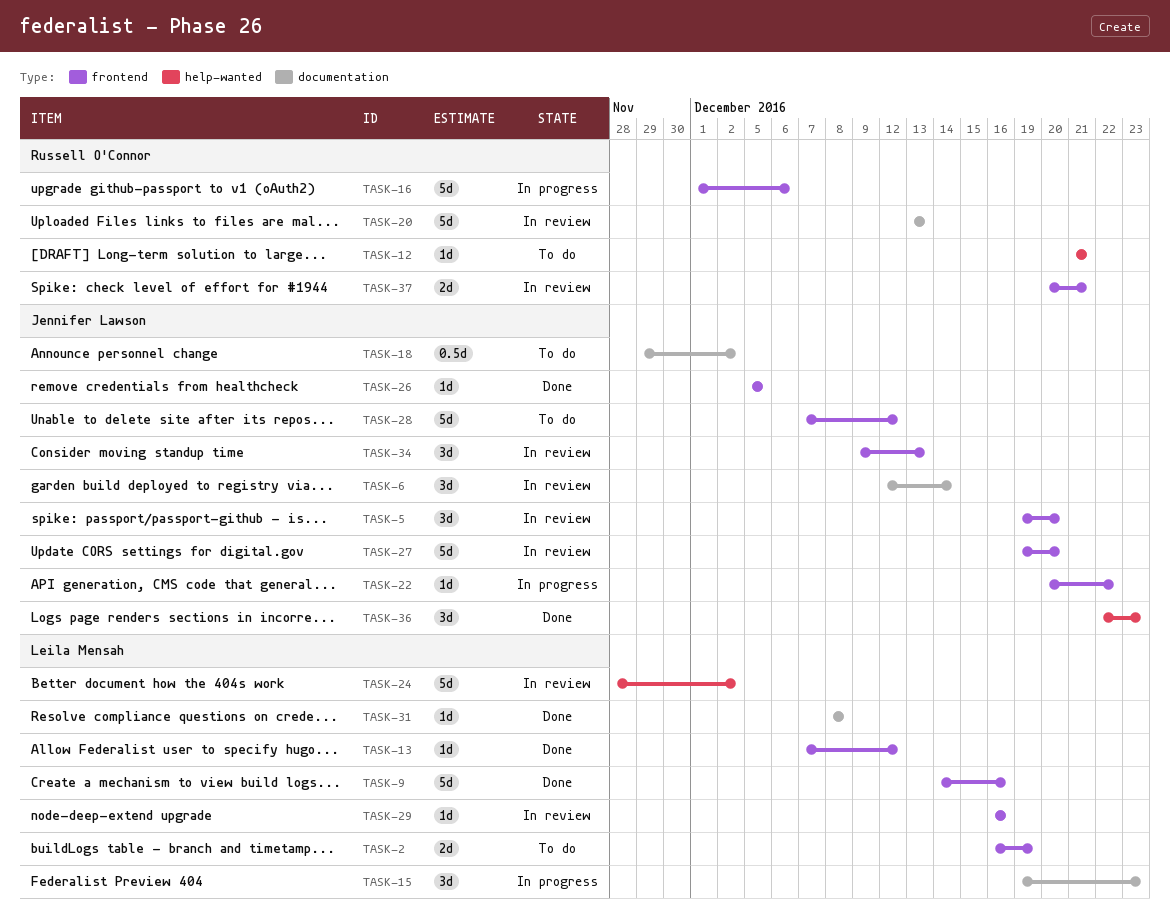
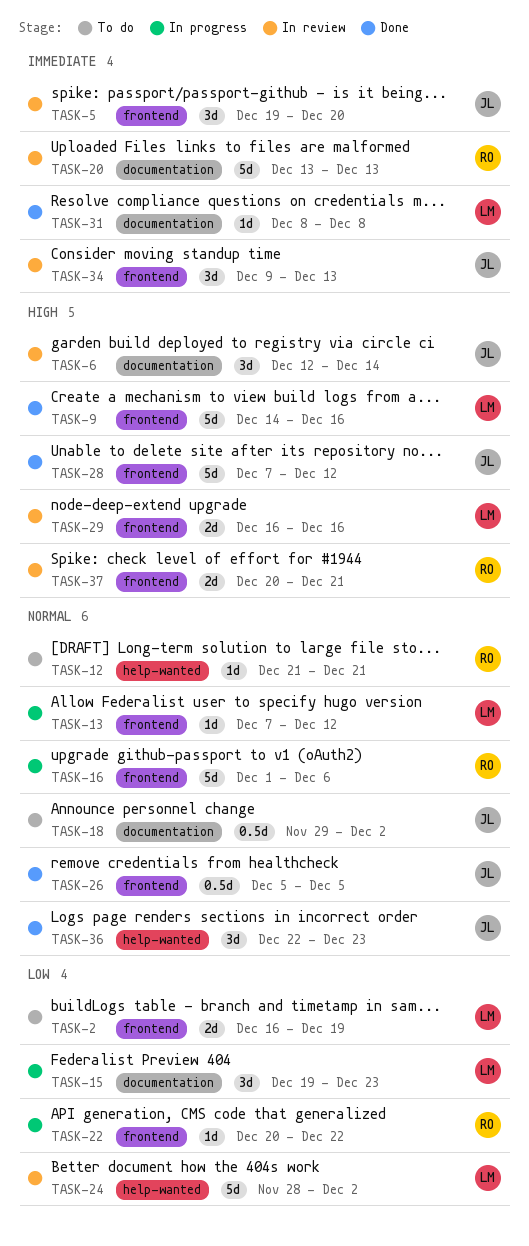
TASK-13, status: Done -> In progress
TASK-22, owner: Jennifer Lawson -> Russell O'Connor
TASK-26, estimate: 1d -> 0.5d
TASK-27: present -> none
TASK-28, status: To do -> Done
TASK-29, estimate: 1d -> 2d

